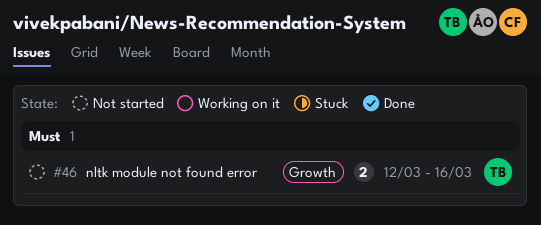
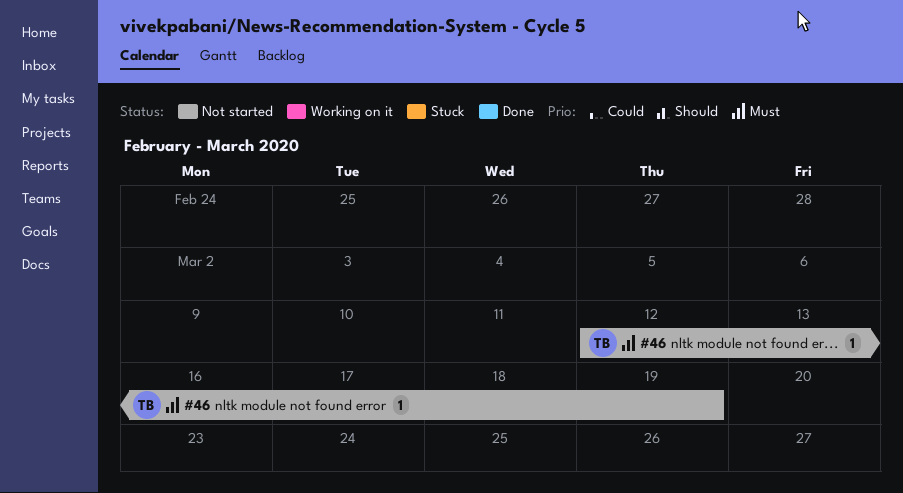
#46, estimate: 2 -> 1
#46, due: Mar 16 -> Mar 19

